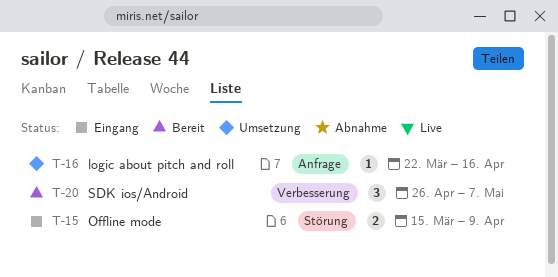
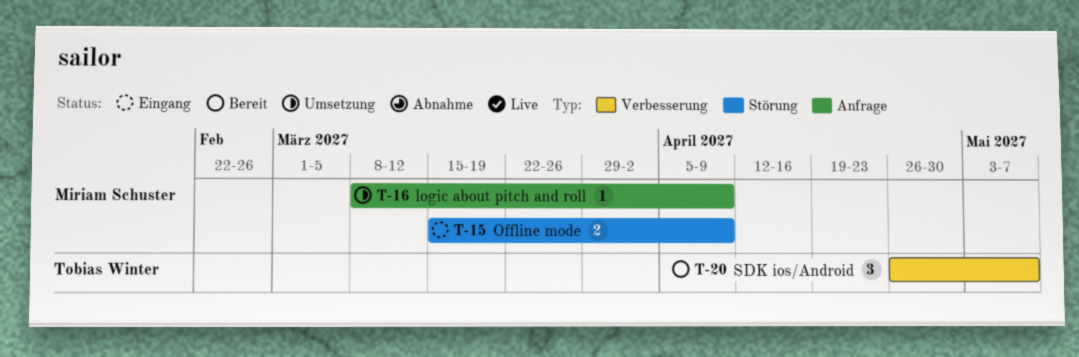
T-16, start: Mar 22 -> Mar 8
T-16, due: Apr 16 -> Apr 9

